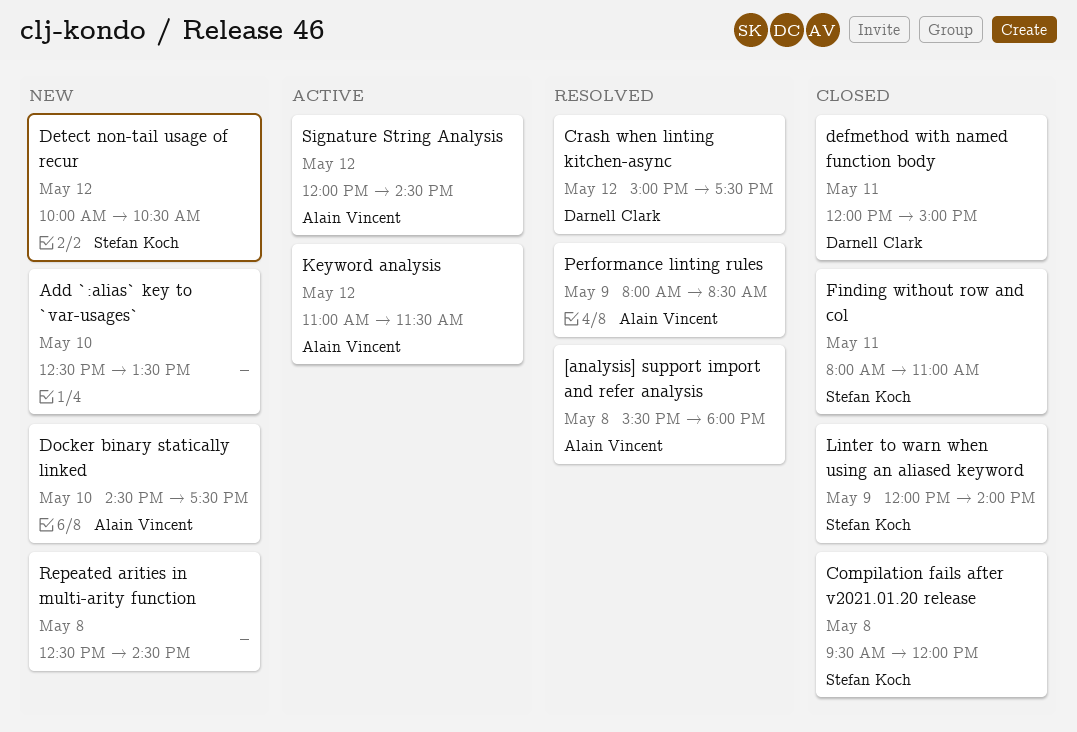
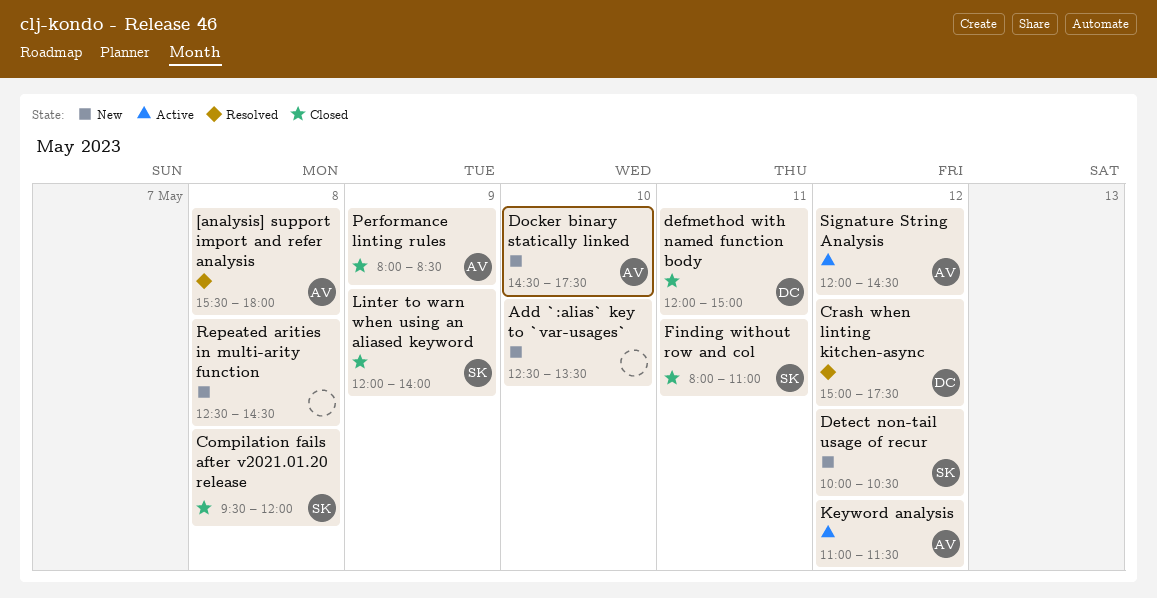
Performance linting rules, status: Resolved -> Closed

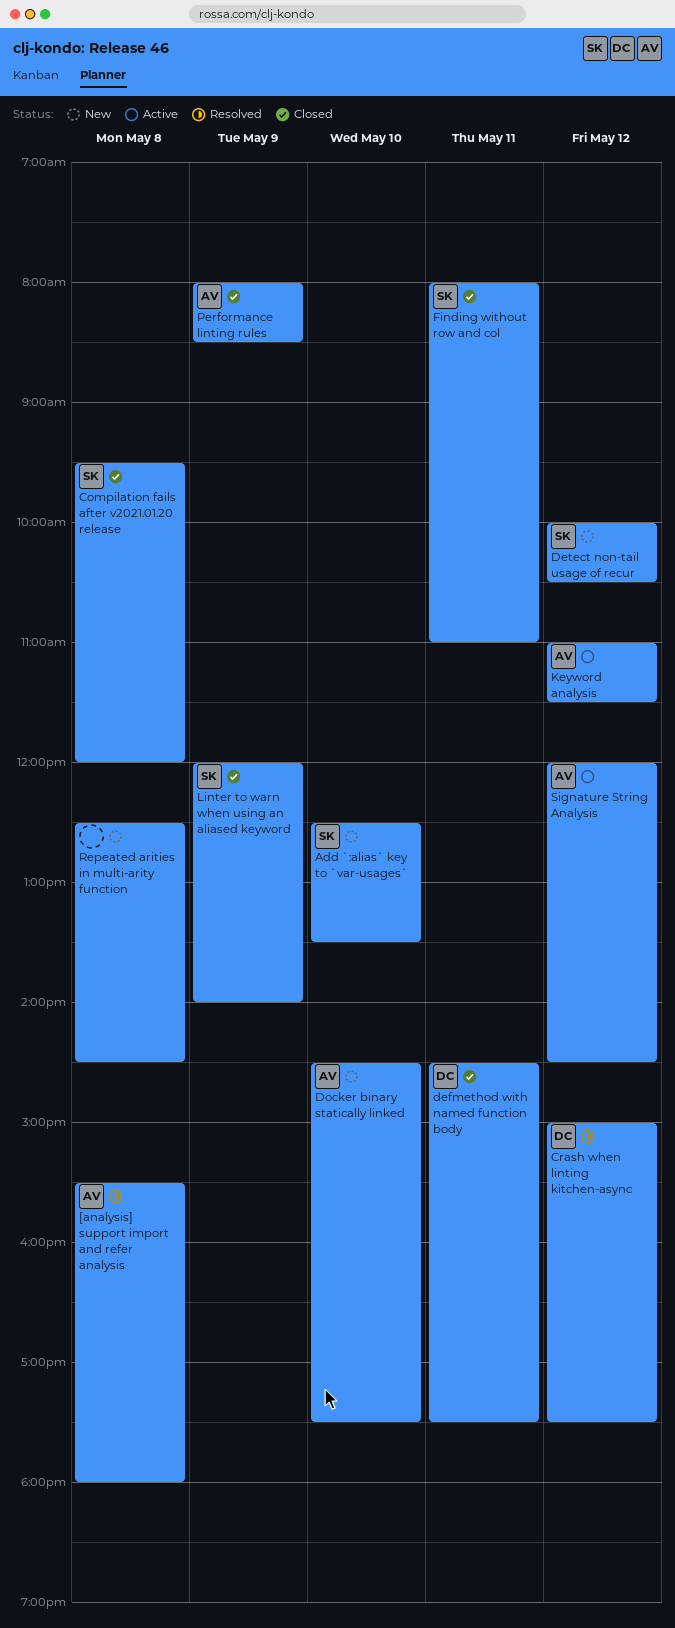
Add `:alias` key to `var-usages`, owner: none -> SK
defmethod with named function body, begins: 12:00 -> 14:30
defmethod with named function body, ends: 15:00 -> 17:30

